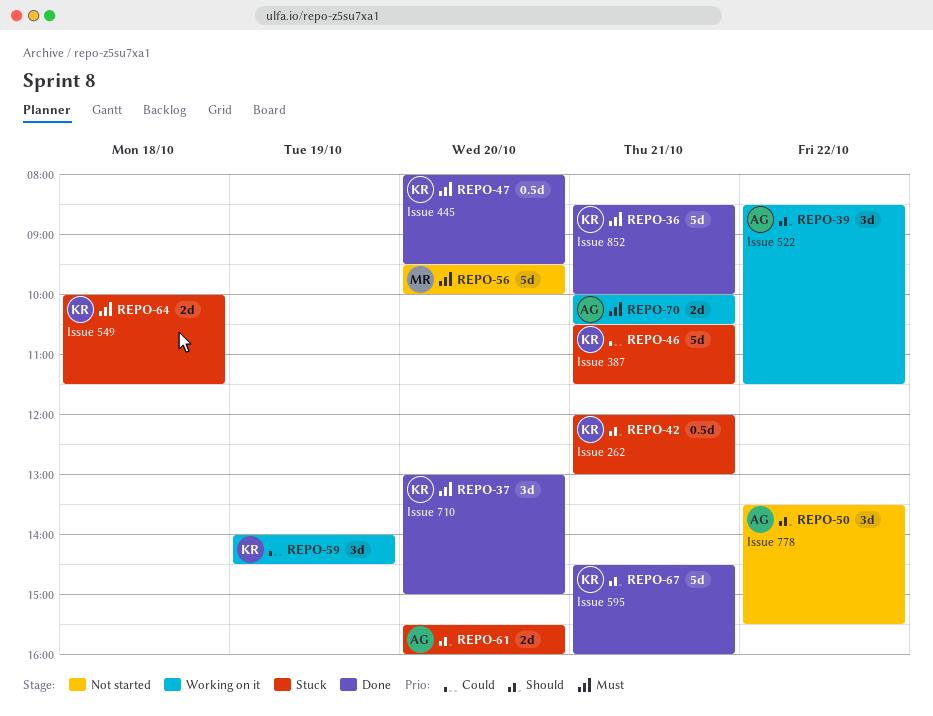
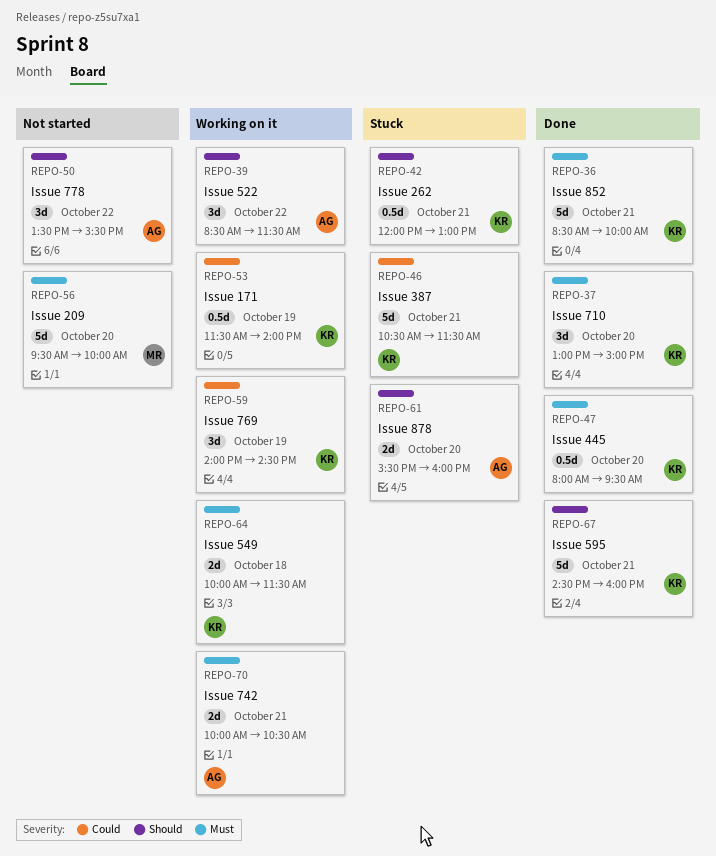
REPO-53: none -> present
REPO-64, status: Stuck -> Working on it

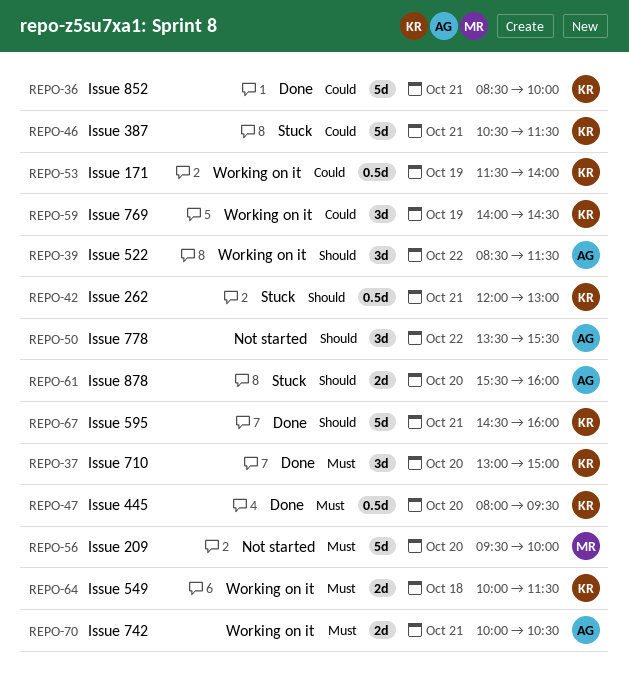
REPO-36, priority: Must -> Could

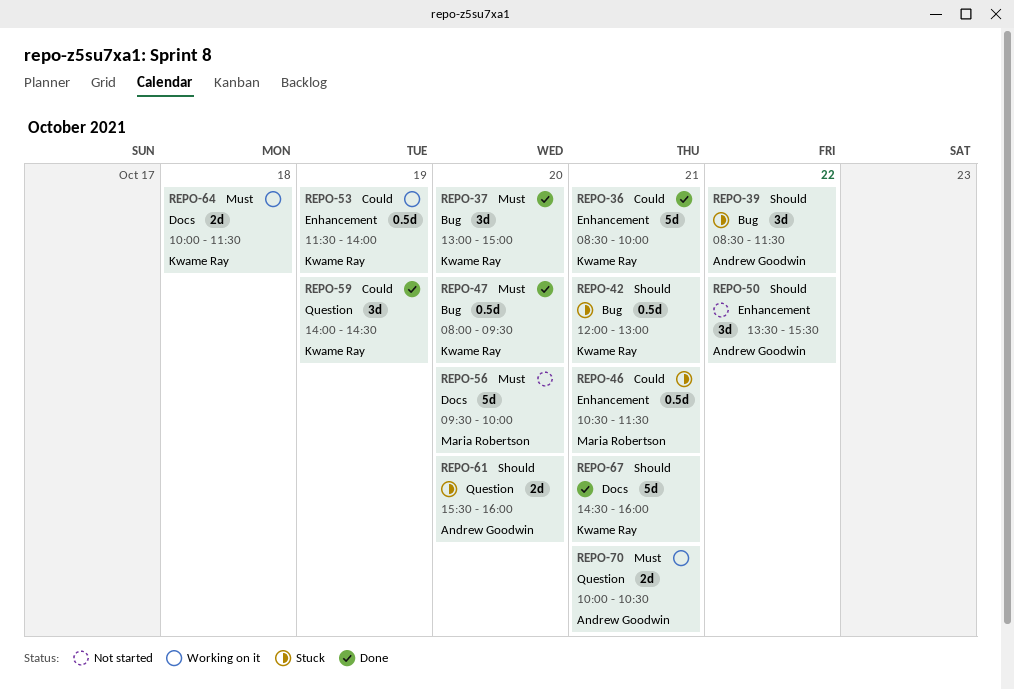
REPO-39, status: Working on it -> Stuck
REPO-46, owner: Kwame Ray -> Maria Robertson
REPO-46, estimate: 5d -> 0.5d
REPO-59, status: Working on it -> Done

